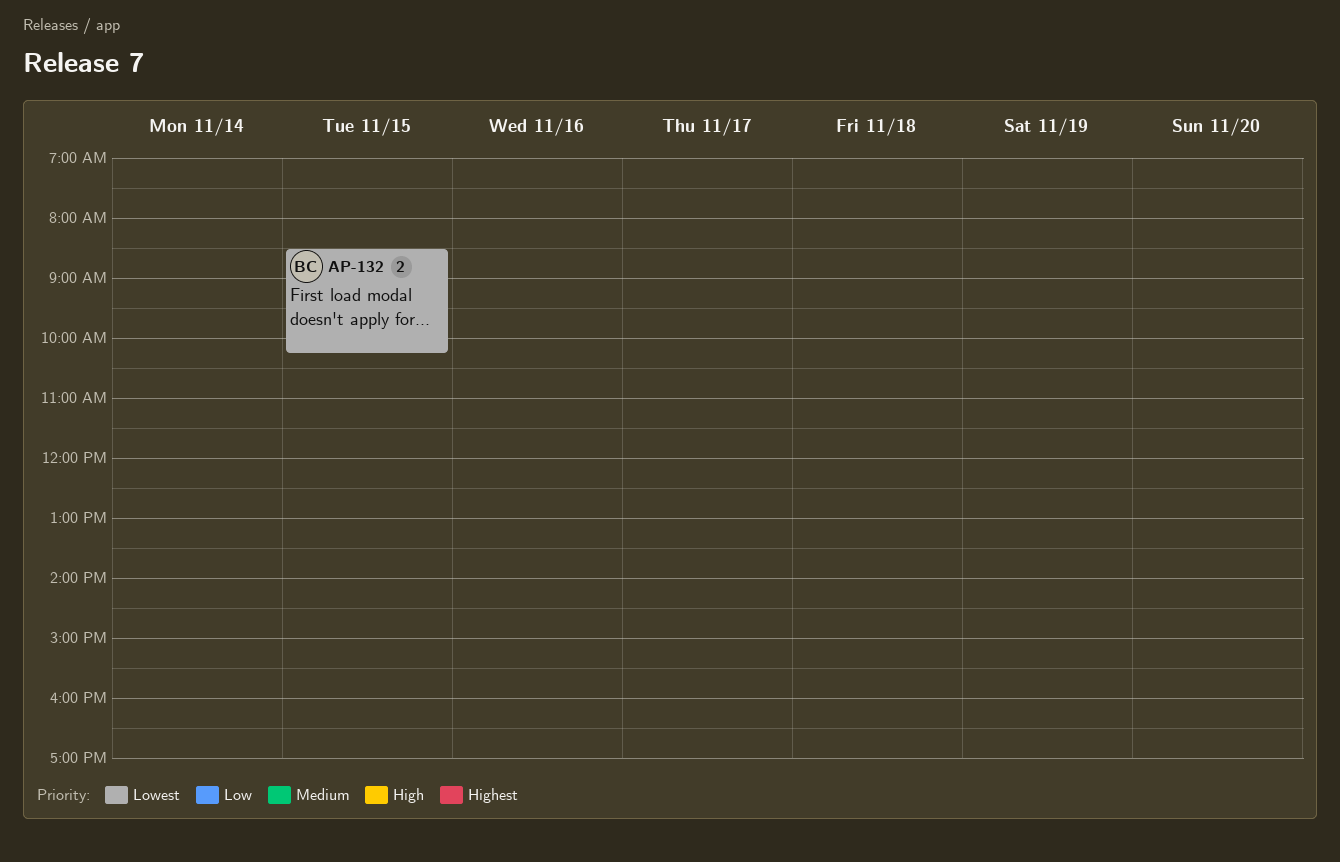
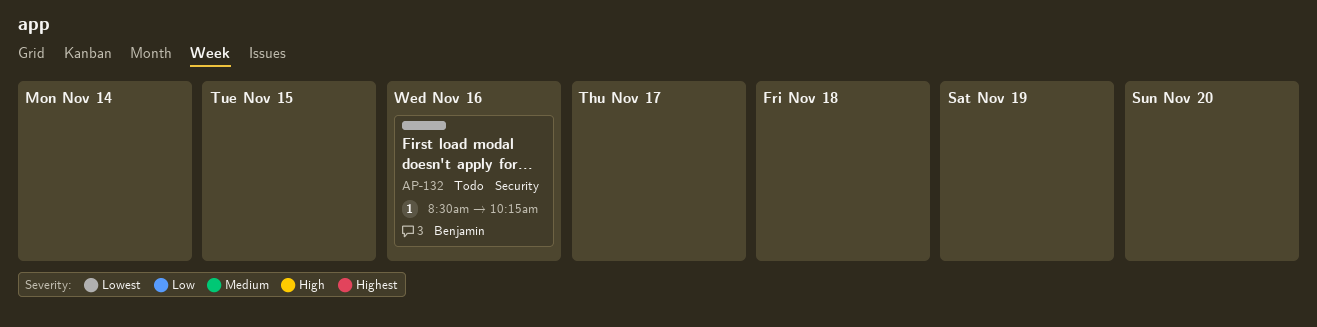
AP-132, estimate: 2 -> 1
AP-132, day: Nov 15 -> Nov 16

